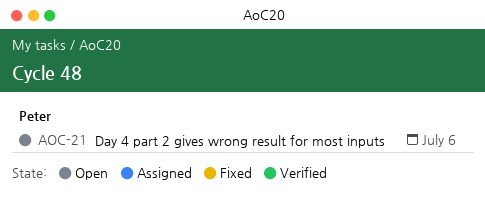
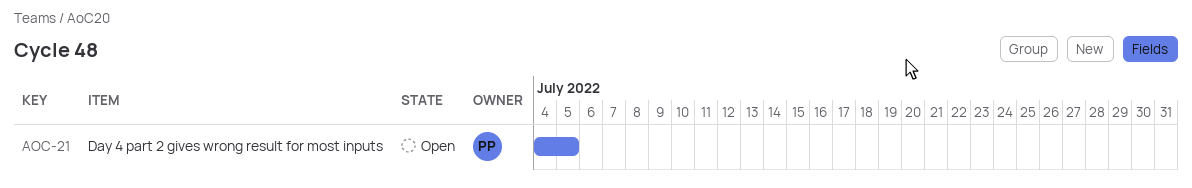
AOC-21, due: Jul 6 -> Jul 5

